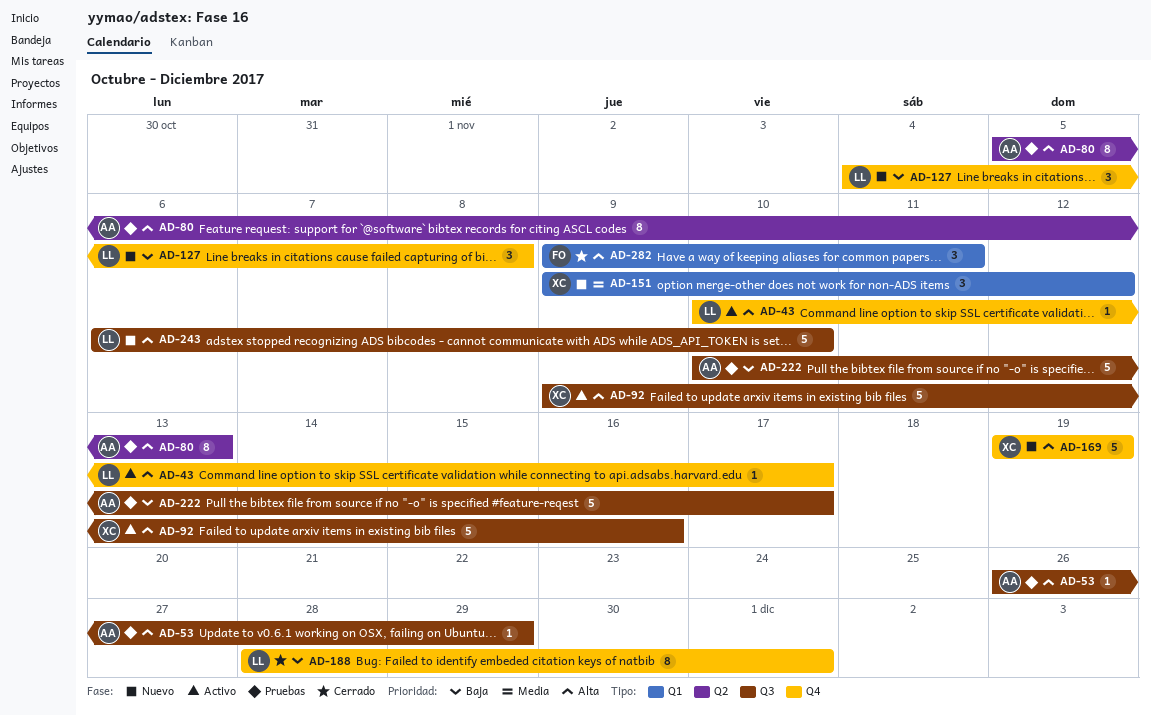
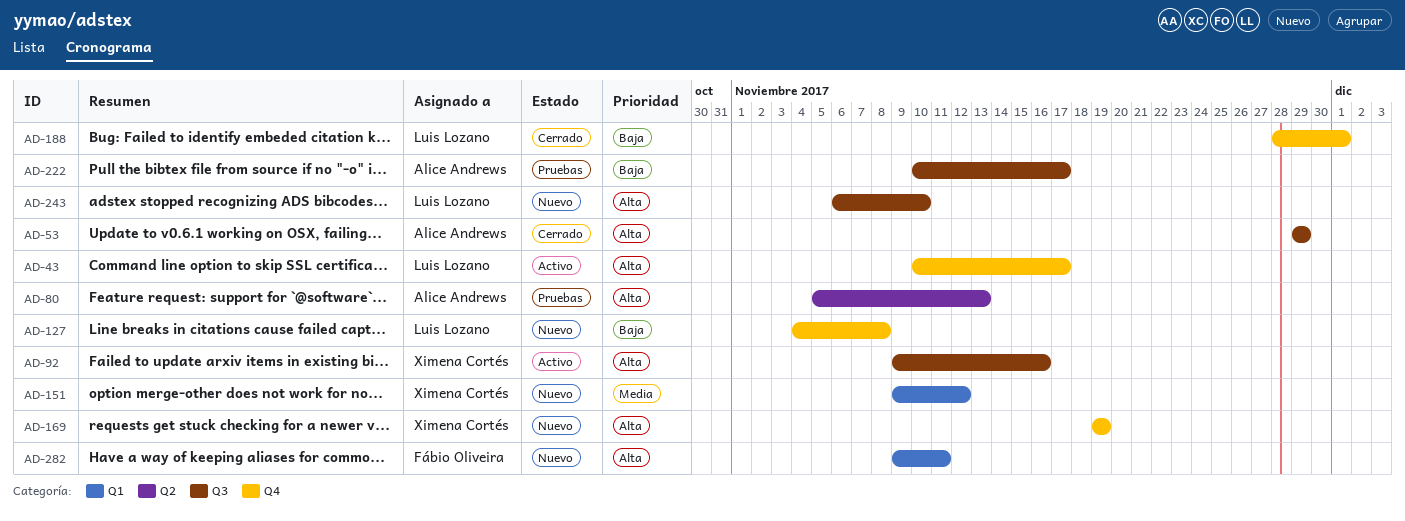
AD-53, status: Pruebas -> Cerrado
AD-53, start: Nov 26 -> Nov 29
AD-282, status: Cerrado -> Nuevo

